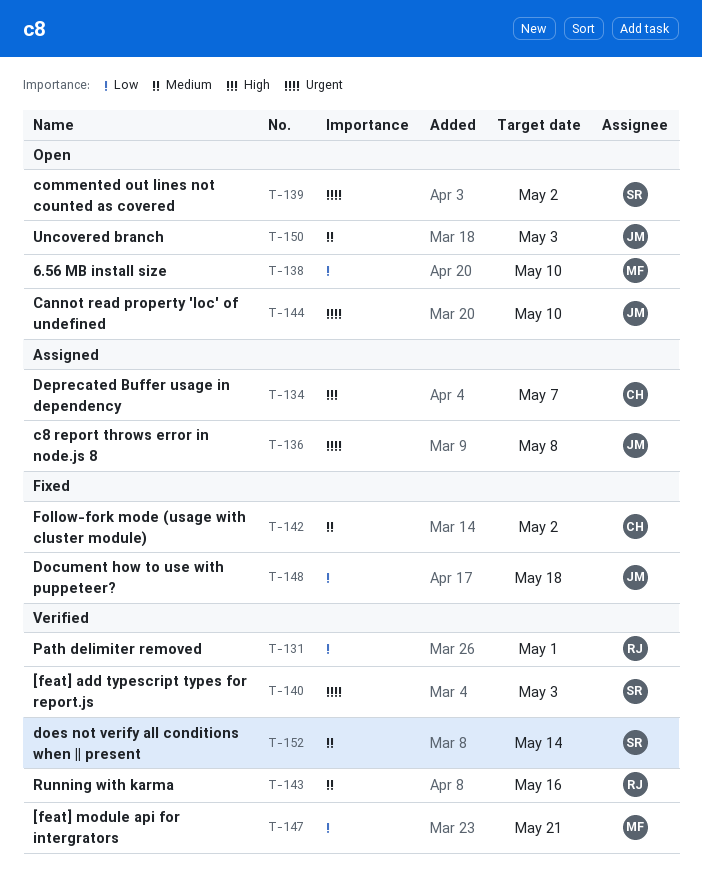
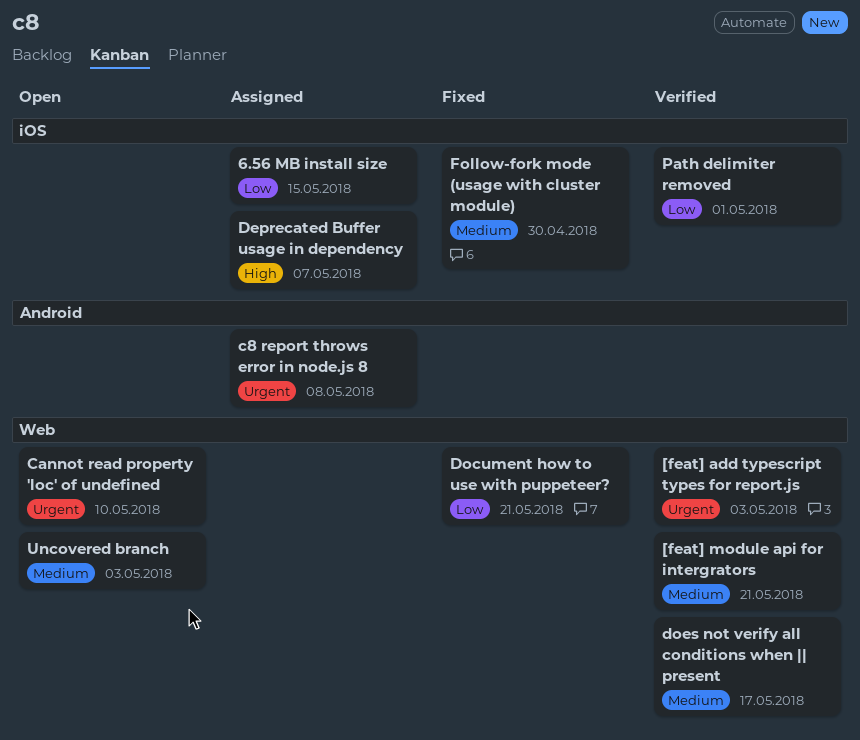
6.56 MB install size, status: Open -> Assigned
6.56 MB install size, due: May 10 -> May 15
[feat] module api for intergrators, priority: Low -> Medium
commented out lines not counted as covered: present -> none
Document how to use with puppeteer?, due: May 18 -> May 21
does not verify all conditions when || present, due: May 14 -> May 17
Follow-fork mode (usage with cluster module), due: May 2 -> Apr 30
Running with karma: present -> none

